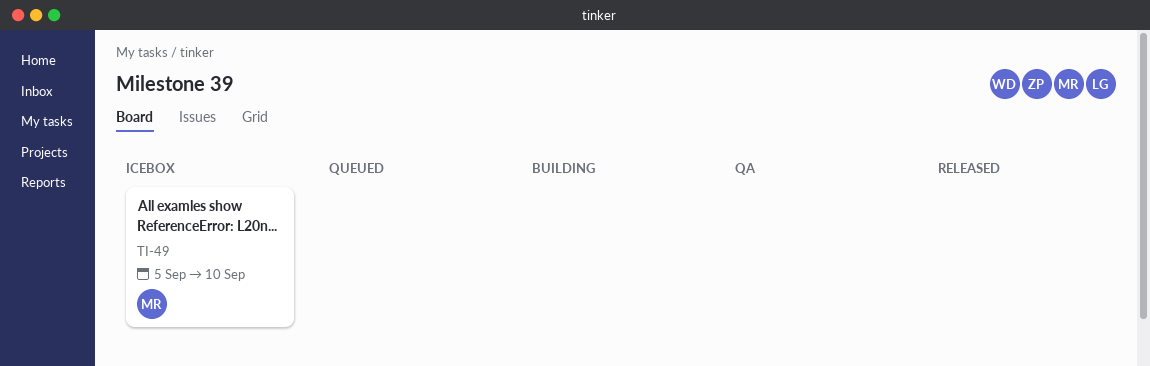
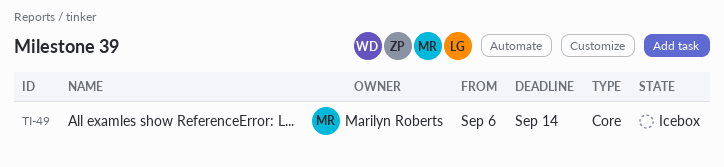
TI-49, start: Sep 5 -> Sep 6
TI-49, due: Sep 10 -> Sep 14

